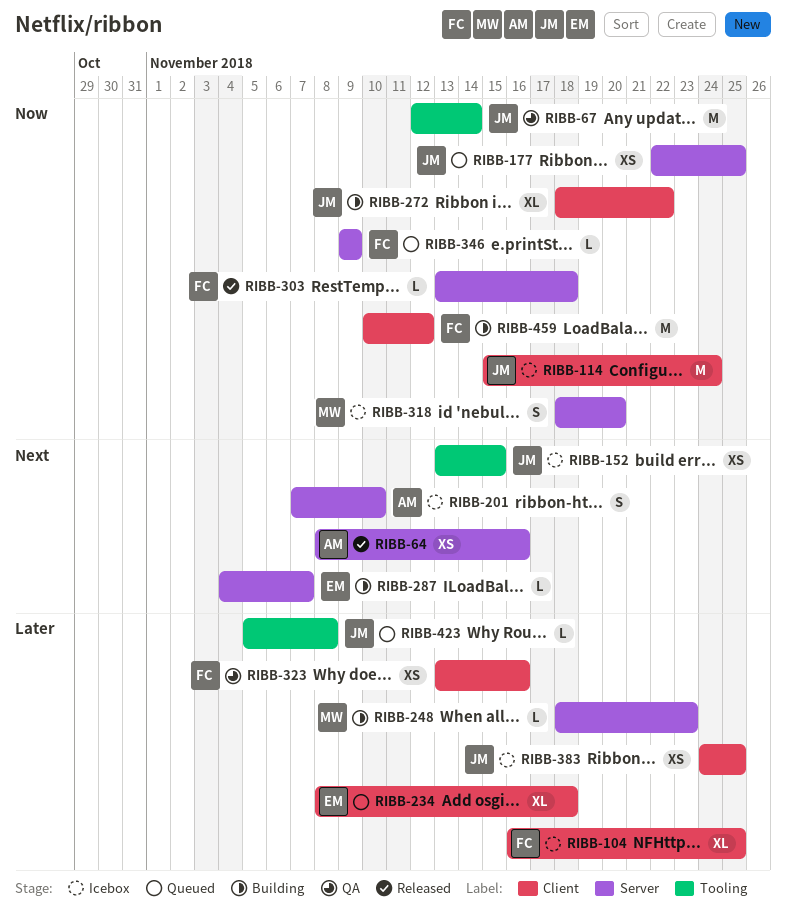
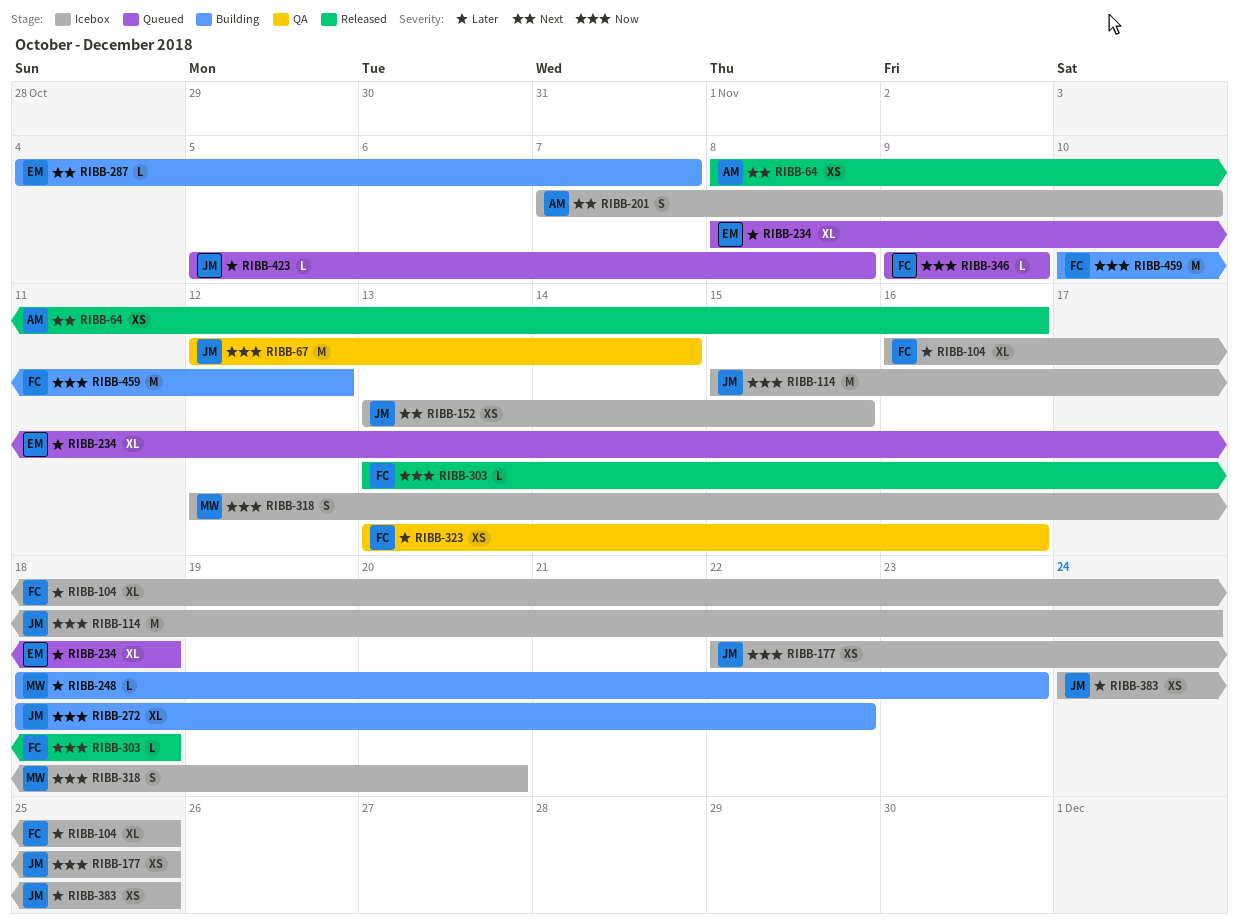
RIBB-177, status: Queued -> Icebox
RIBB-318, start: Nov 18 -> Nov 12

